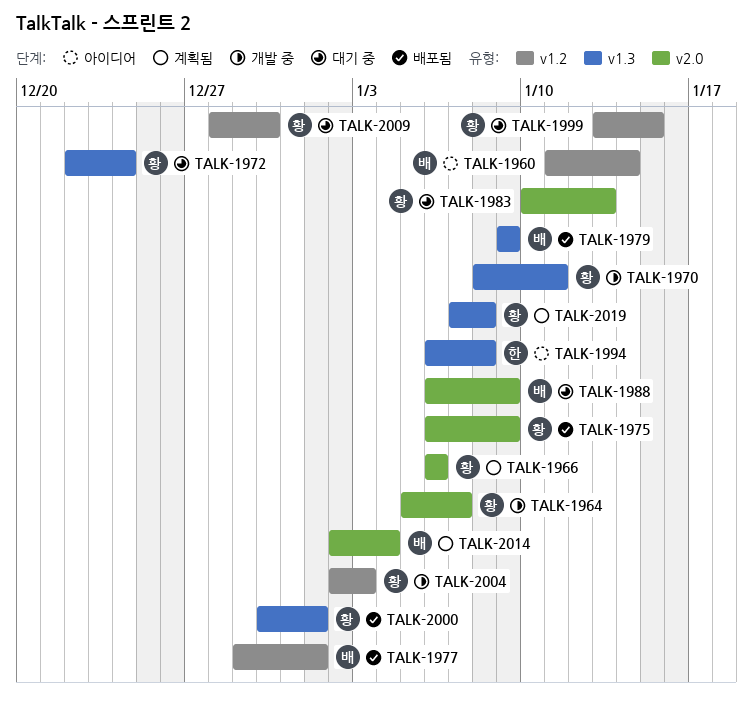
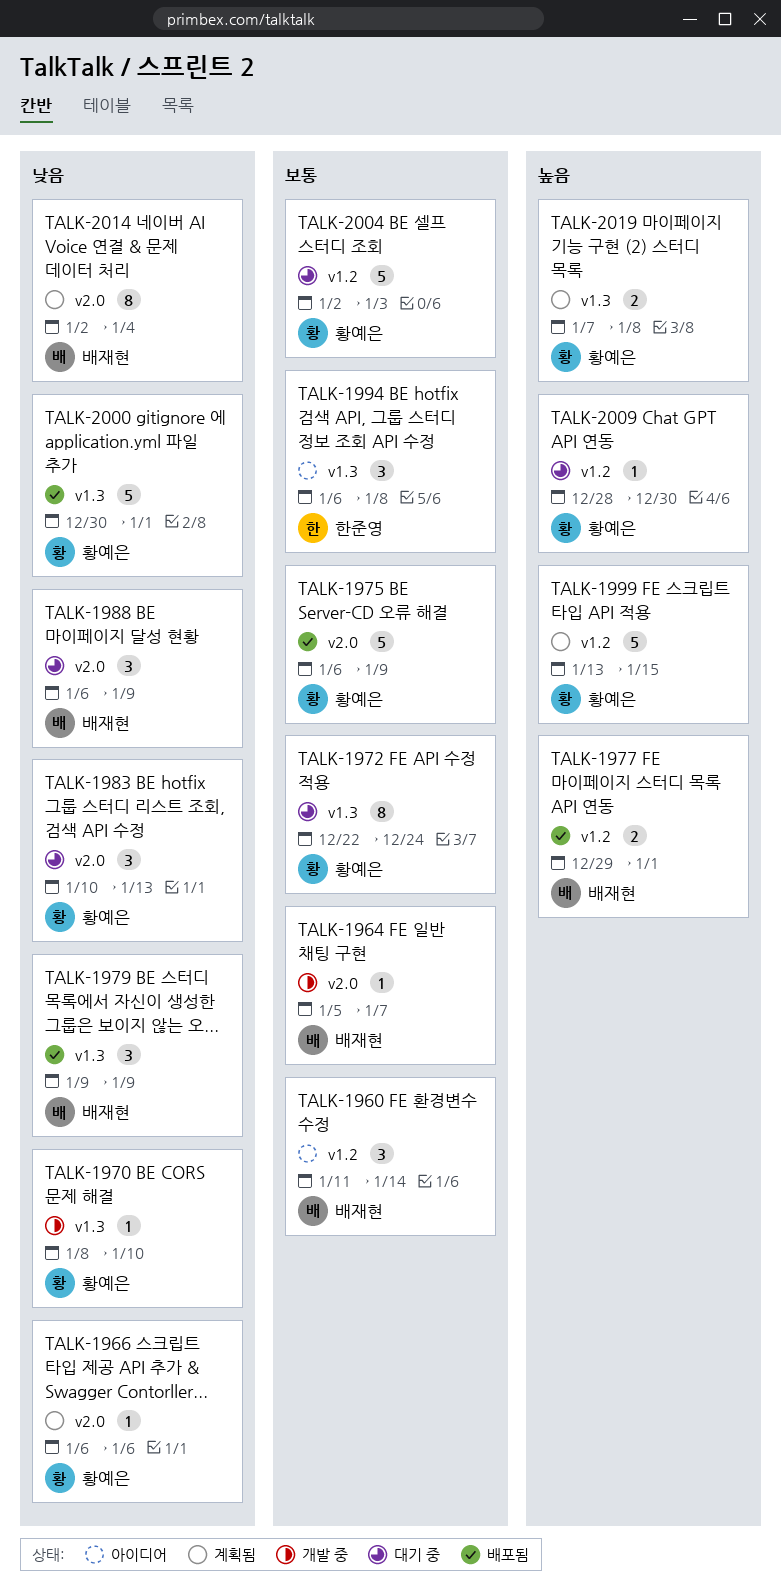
TALK-1964, owner: 황예은 -> 배재현
TALK-1970, due: Jan 11 -> Jan 10
TALK-1999, status: 대기 중 -> 계획됨
TALK-2004, status: 개발 중 -> 대기 중

